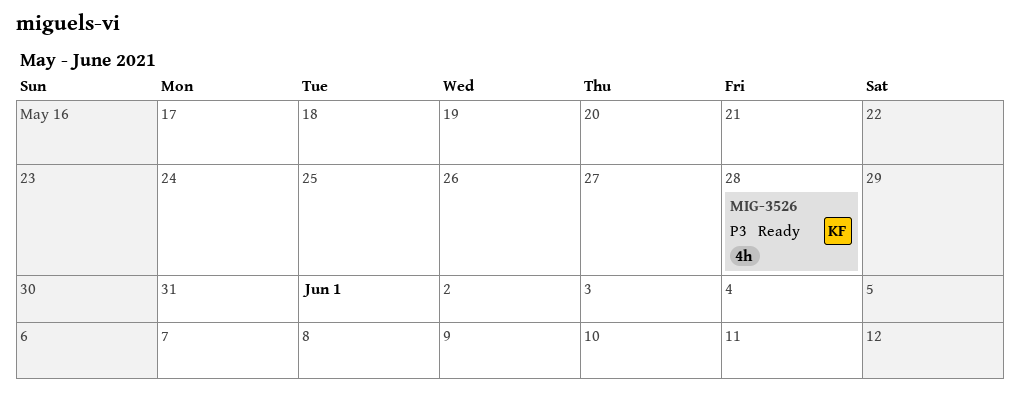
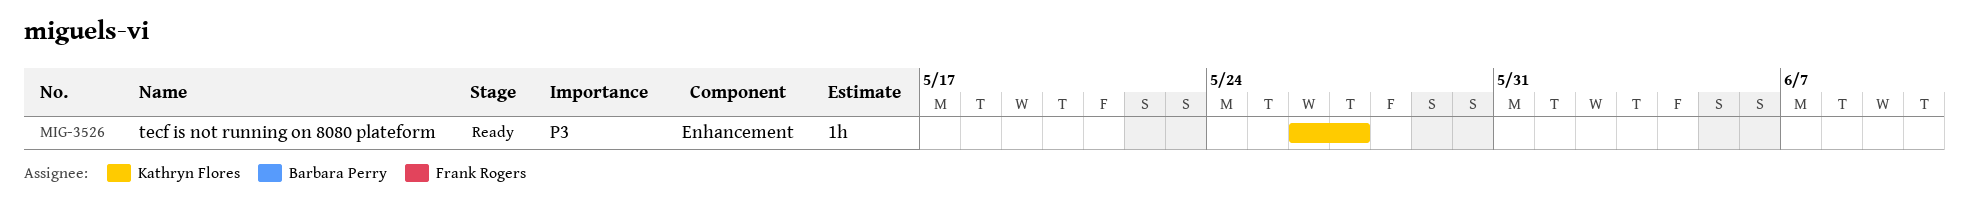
MIG-3526, estimate: 4h -> 1h
MIG-3526, due: May 28 -> May 27

